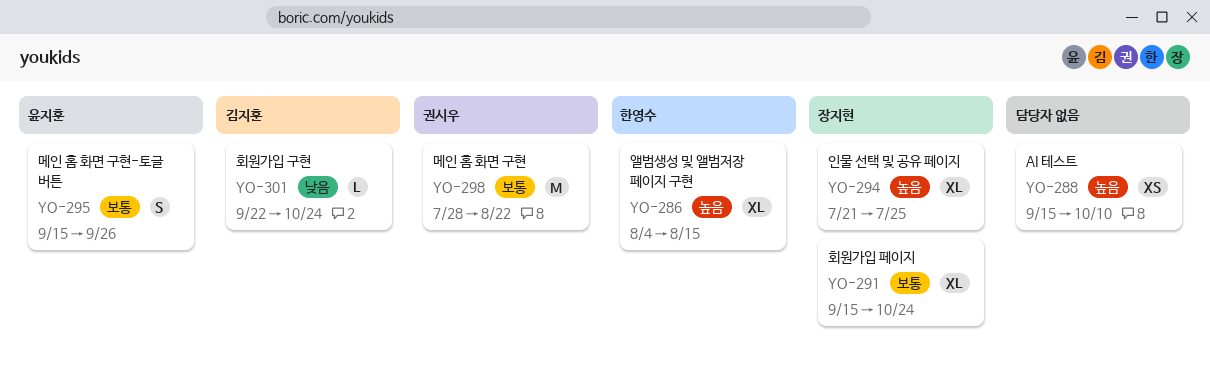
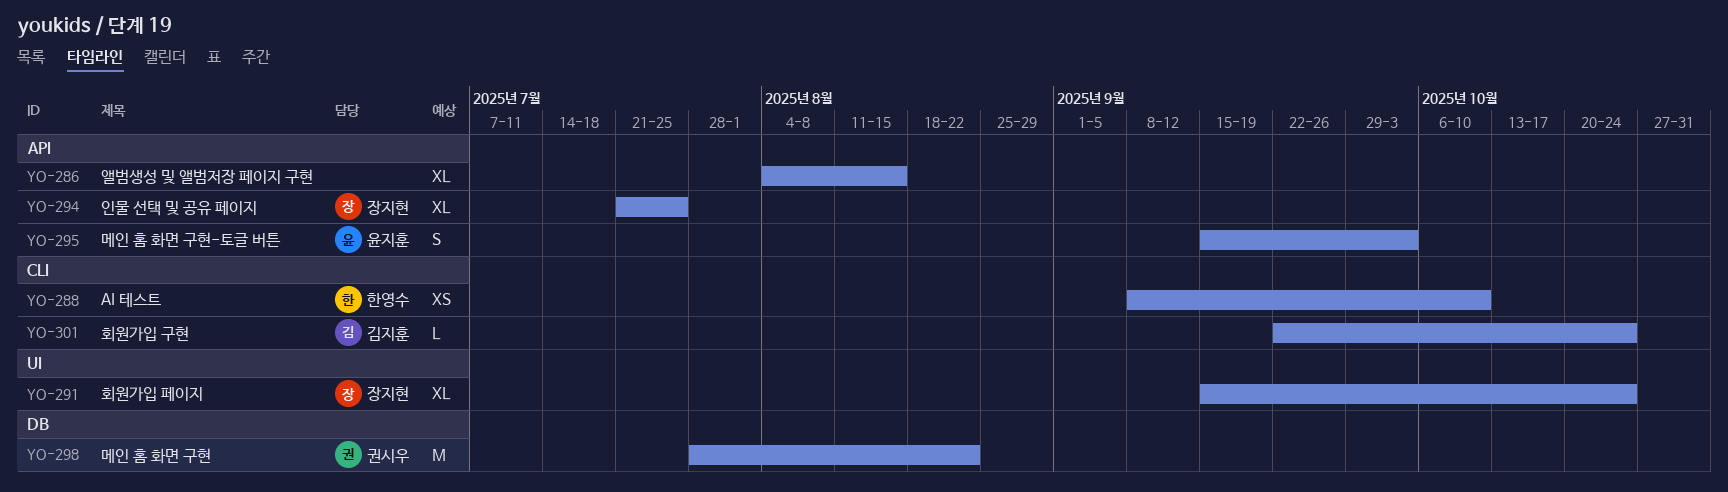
YO-286, owner: 한영수 -> none
YO-288, owner: none -> 한영수
YO-288, start: Sep 15 -> Sep 8
YO-295, due: Sep 26 -> Oct 3

